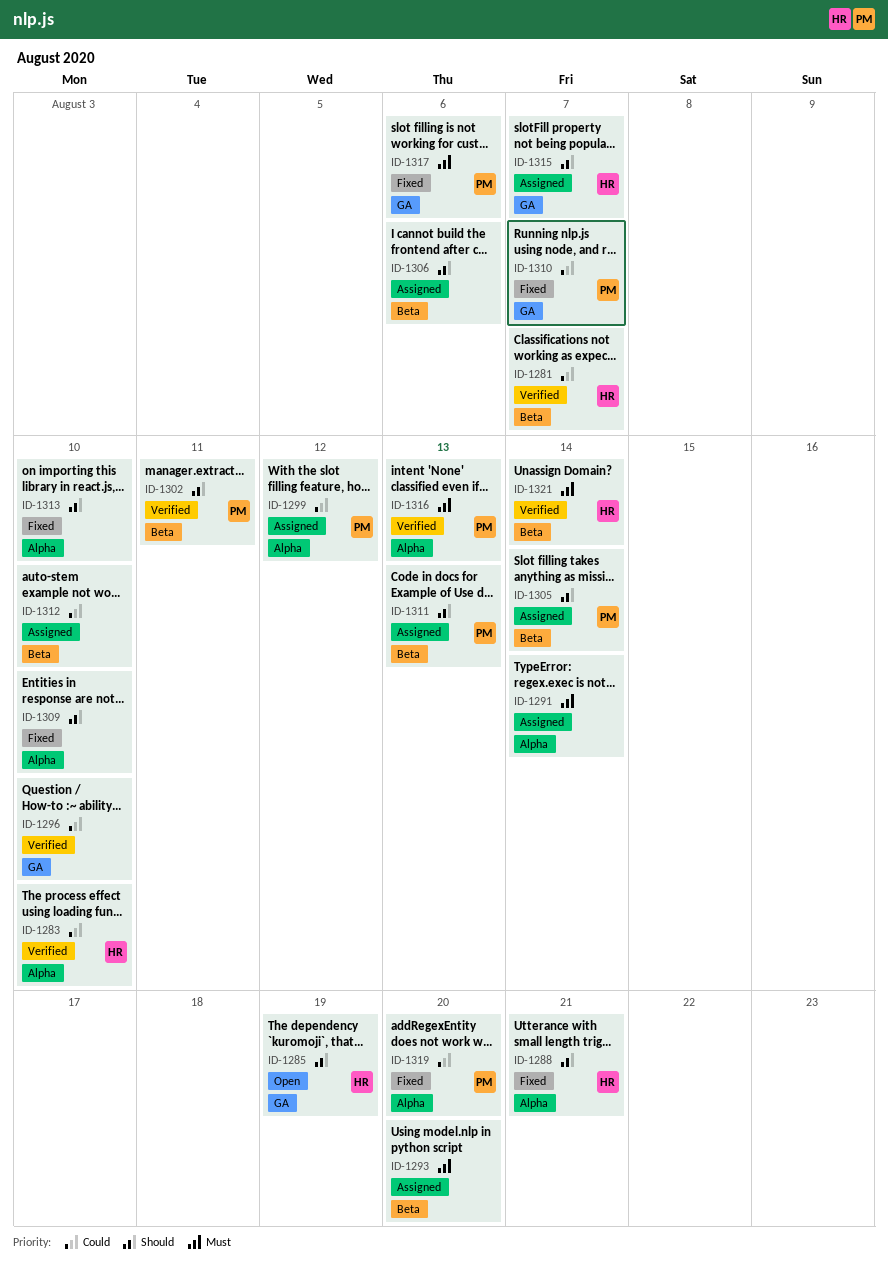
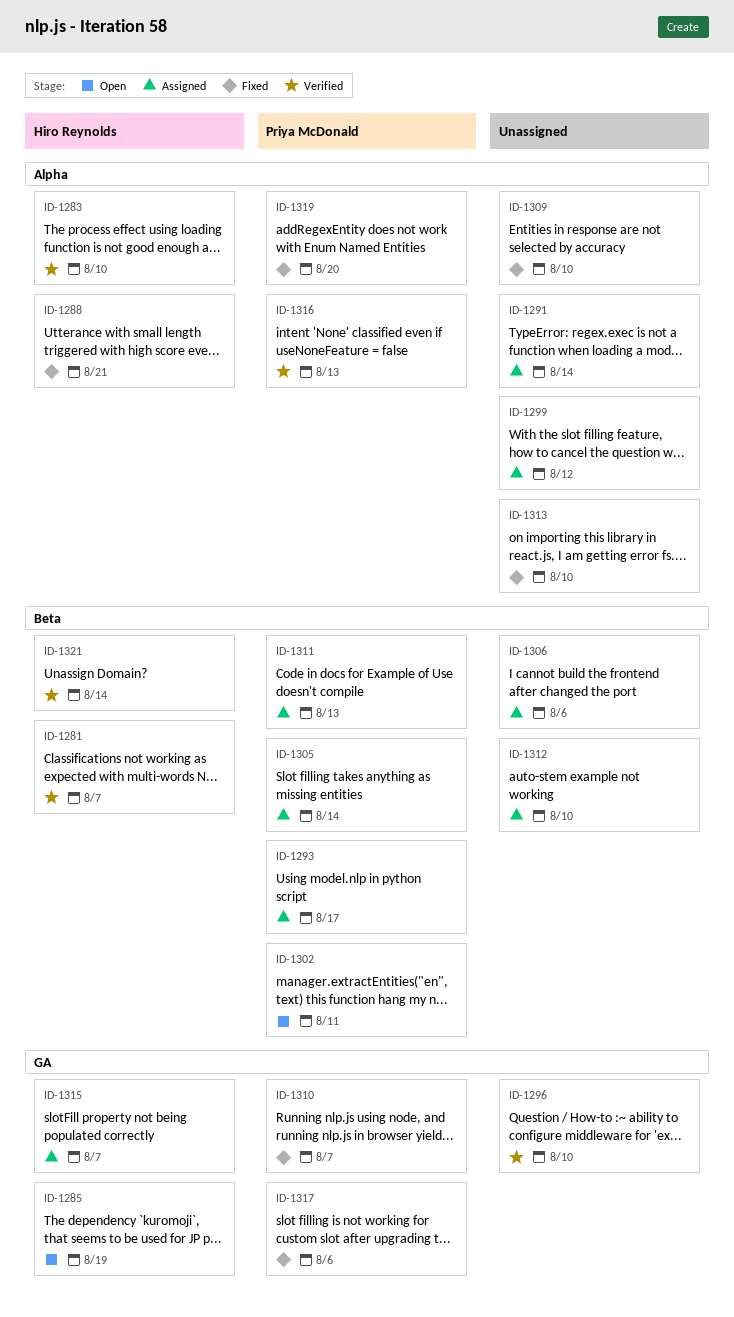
ID-1293, owner: none -> Priya McDonald
ID-1293, due: Aug 20 -> Aug 17
ID-1299, owner: Priya McDonald -> none
ID-1302, status: Verified -> Open

